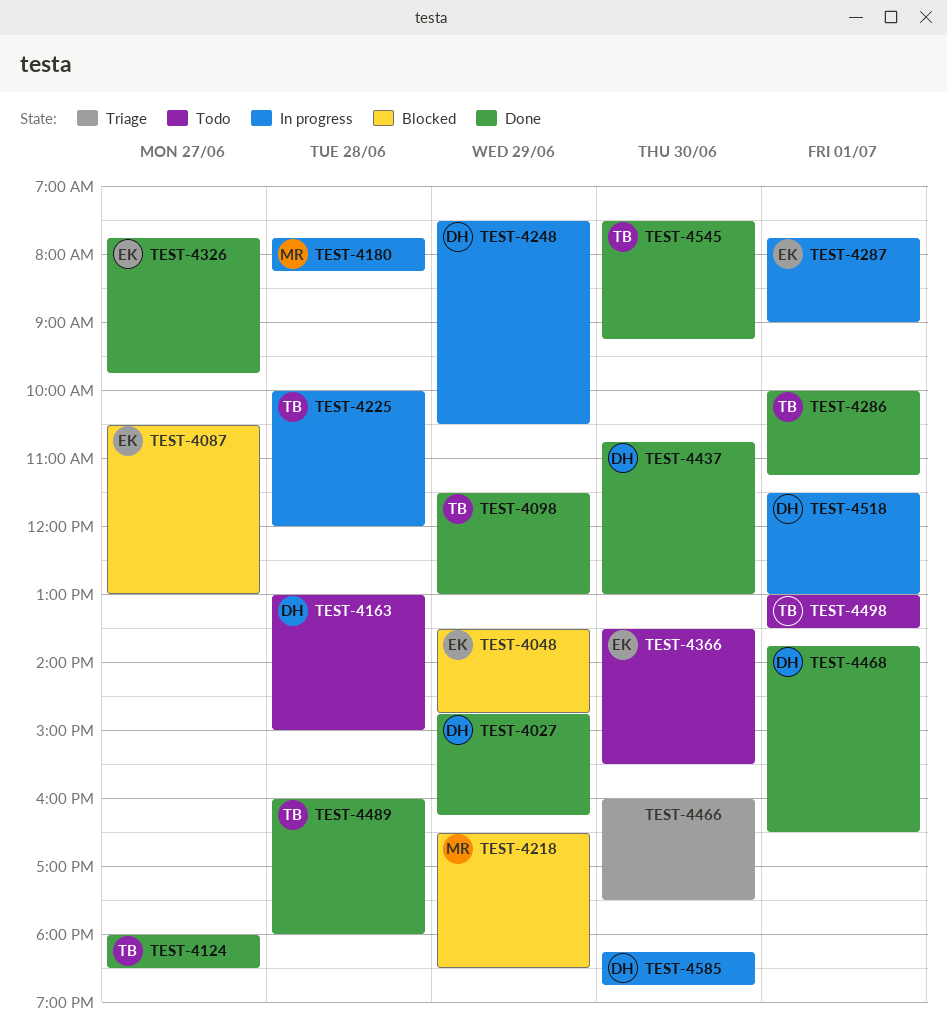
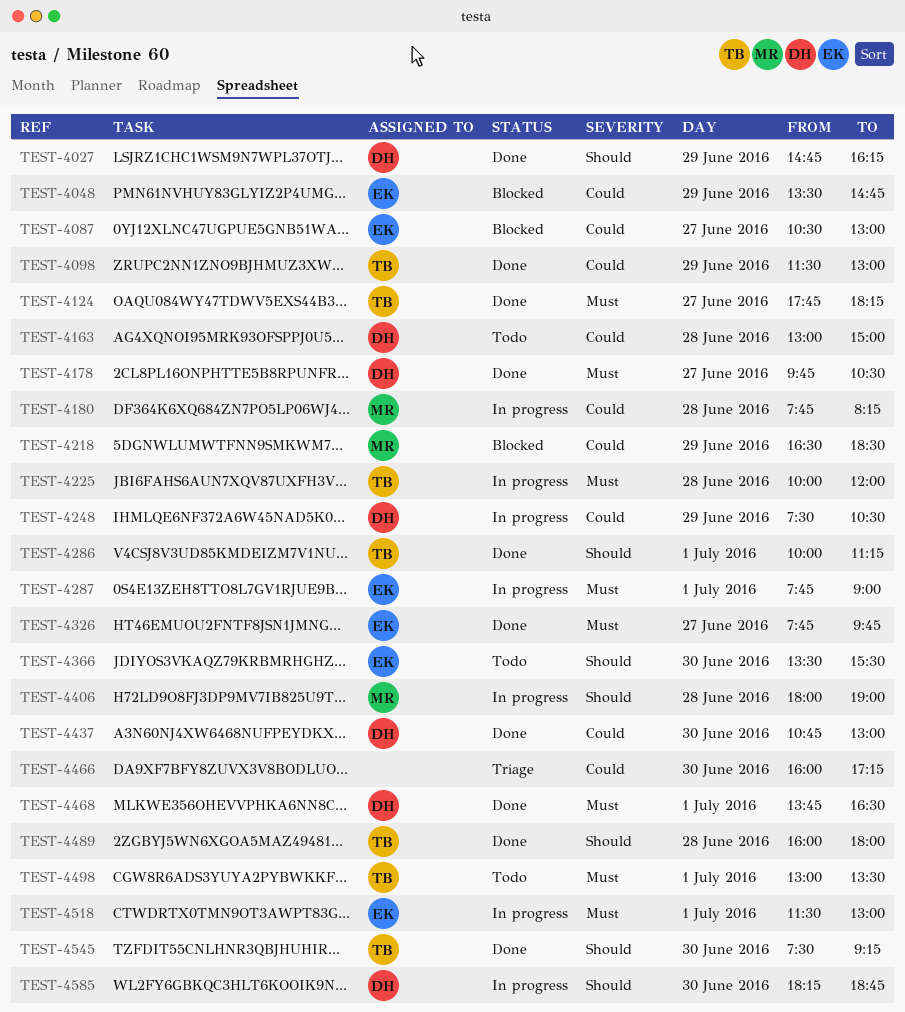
TEST-4124, begins: 18:00 -> 17:45
TEST-4124, ends: 18:30 -> 18:15
TEST-4178: none -> present
TEST-4406: none -> present
TEST-4466, ends: 17:30 -> 17:15
TEST-4518, owner: DH -> EK

